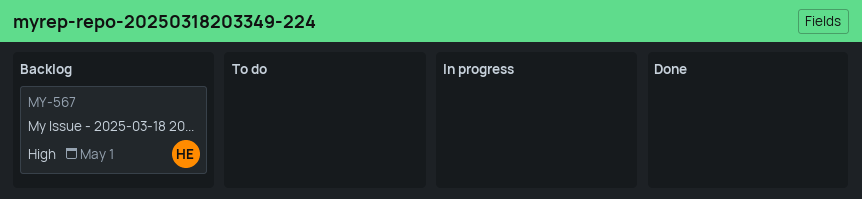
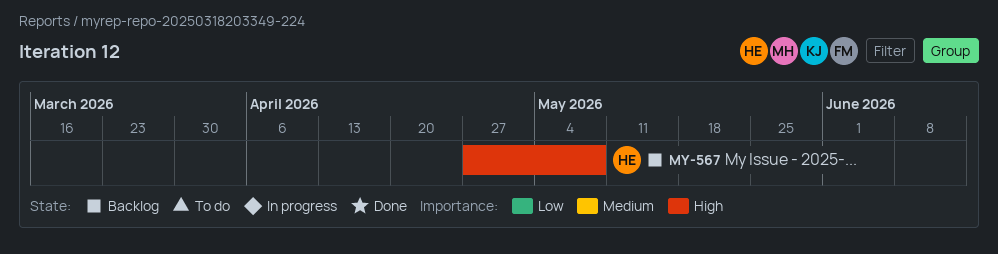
MY-567, due: May 1 -> May 8

